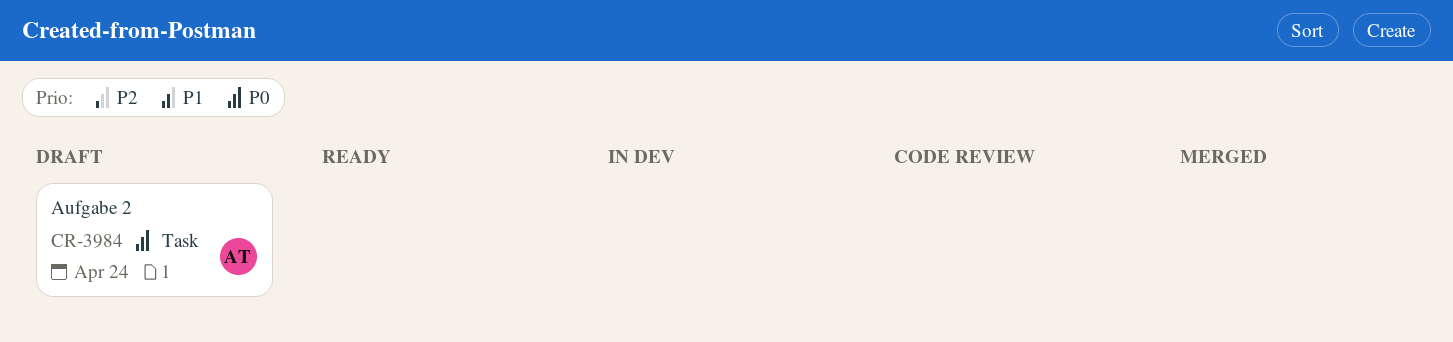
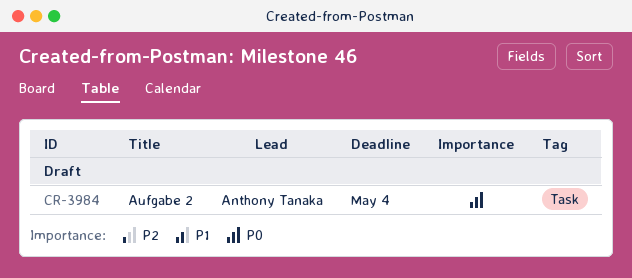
CR-3984, due: Apr 24 -> May 4

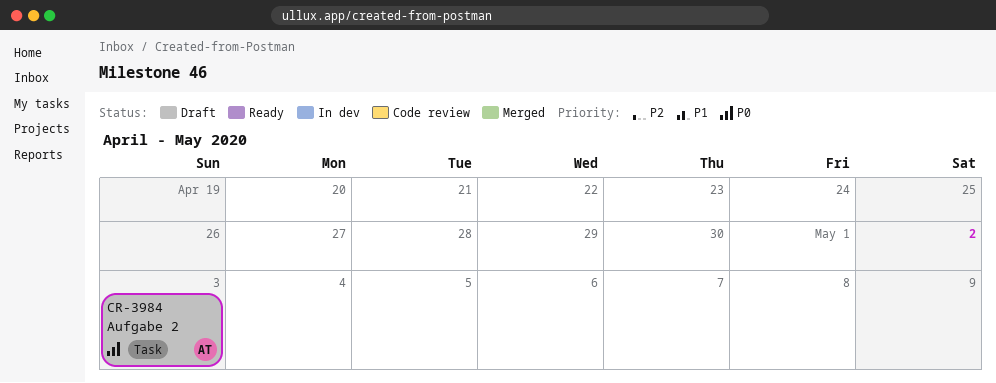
CR-3984, due: May 4 -> May 3

